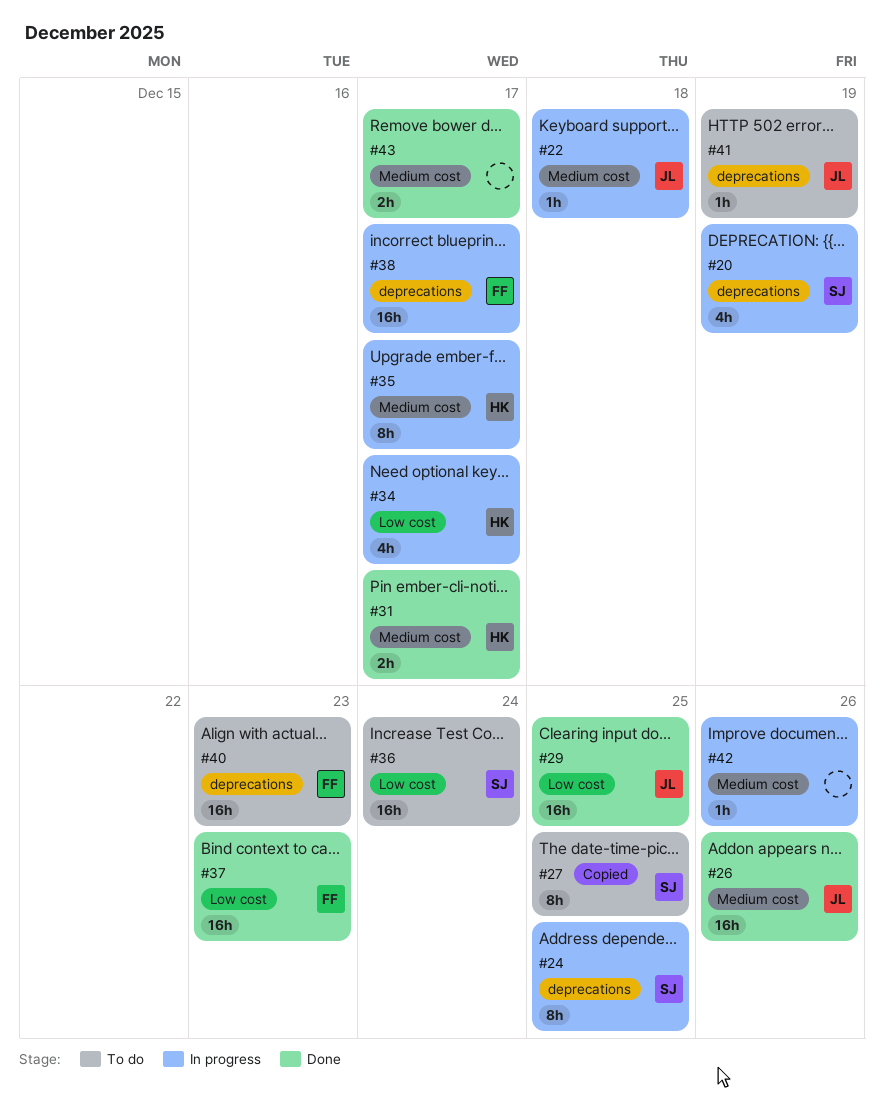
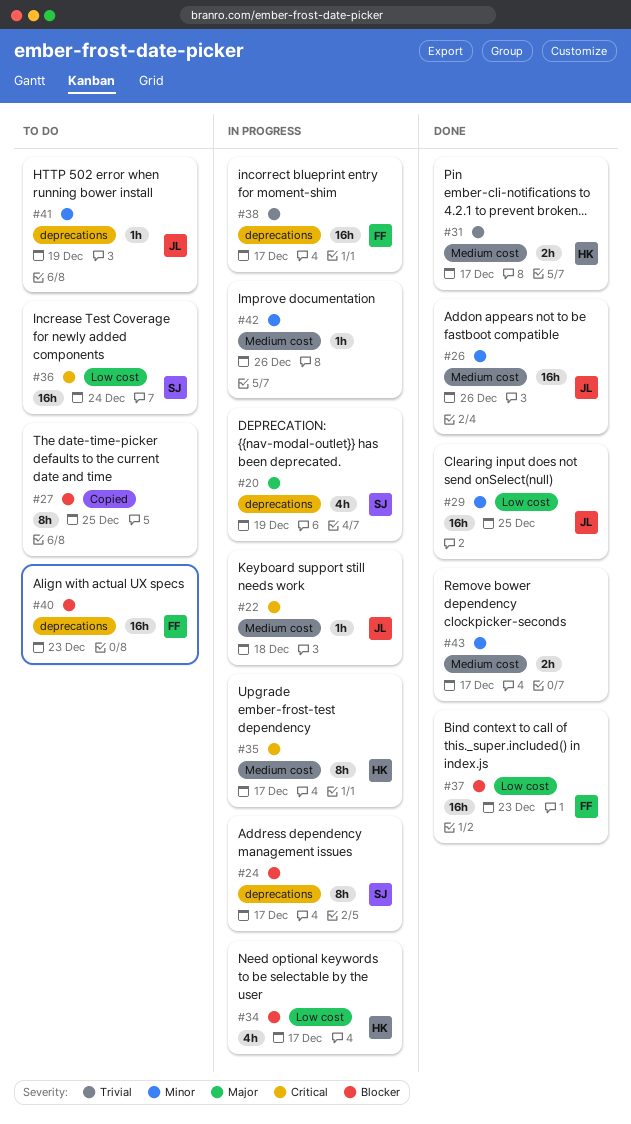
#24, due: Dec 25 -> Dec 17
#27, owner: SJ -> none

